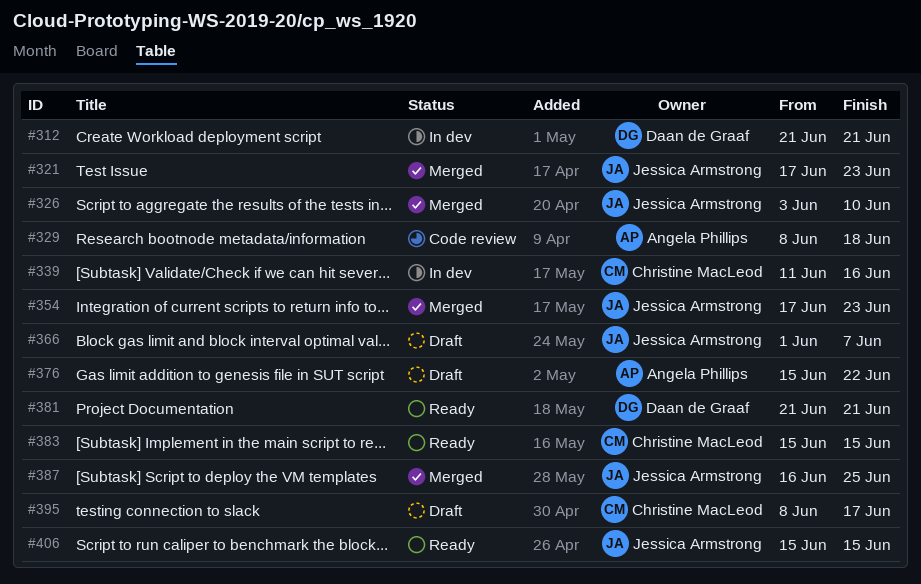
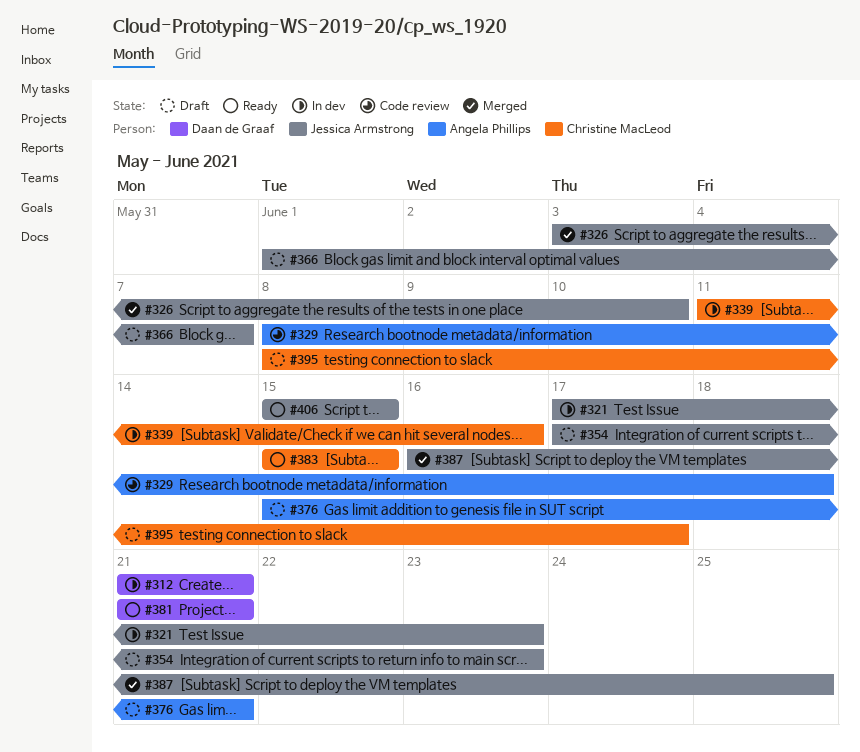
#321, status: Merged -> In dev
#354, status: Merged -> Draft
#376, due: Jun 22 -> Jun 21

